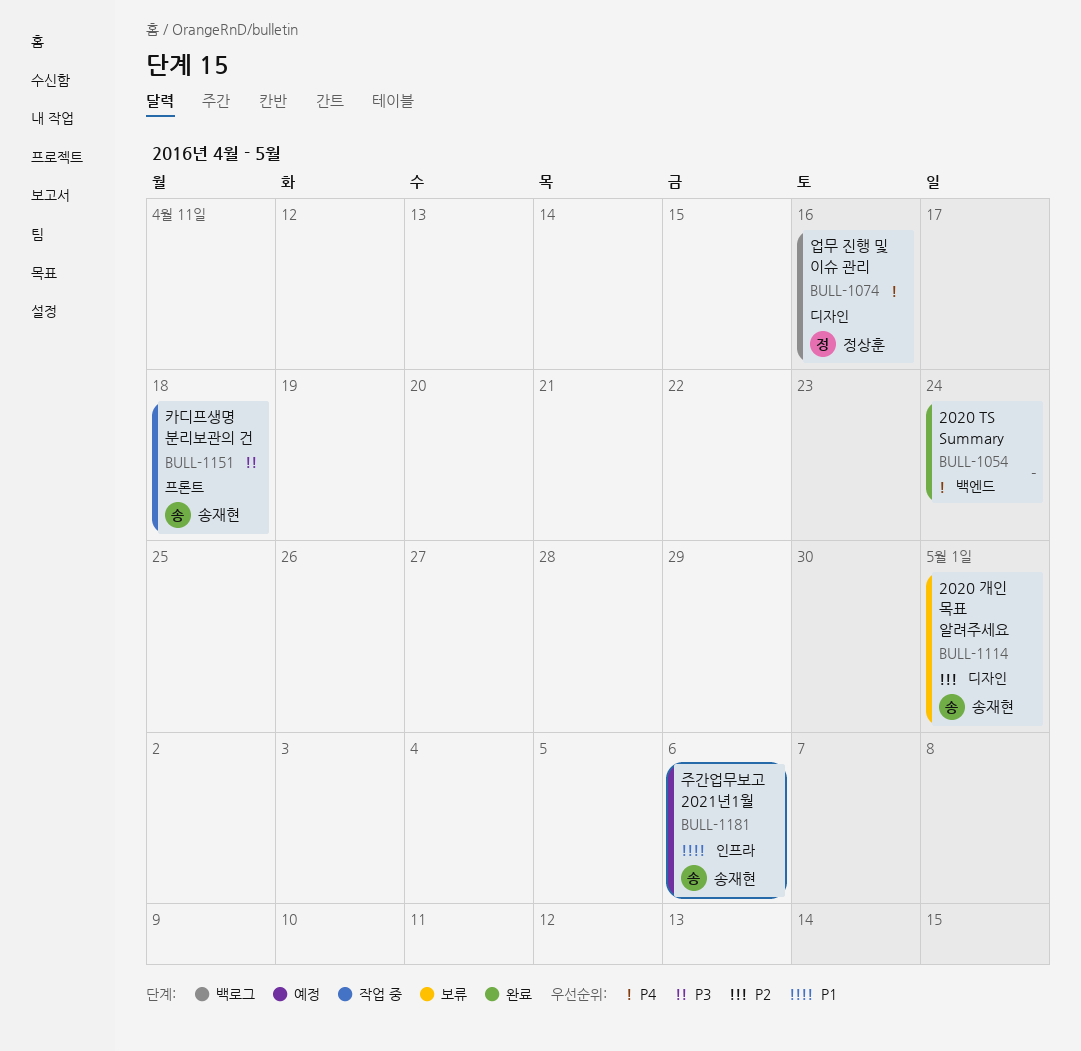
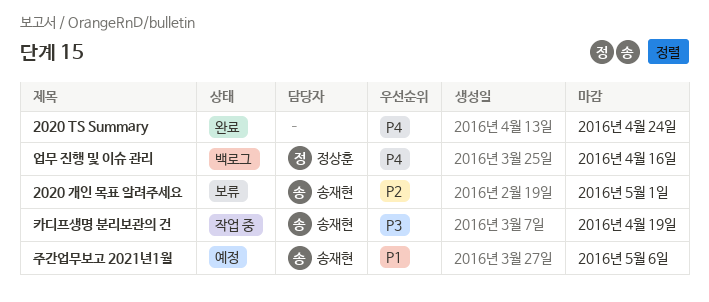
카디프생명 분리보관의 건, due: Apr 18 -> Apr 19

